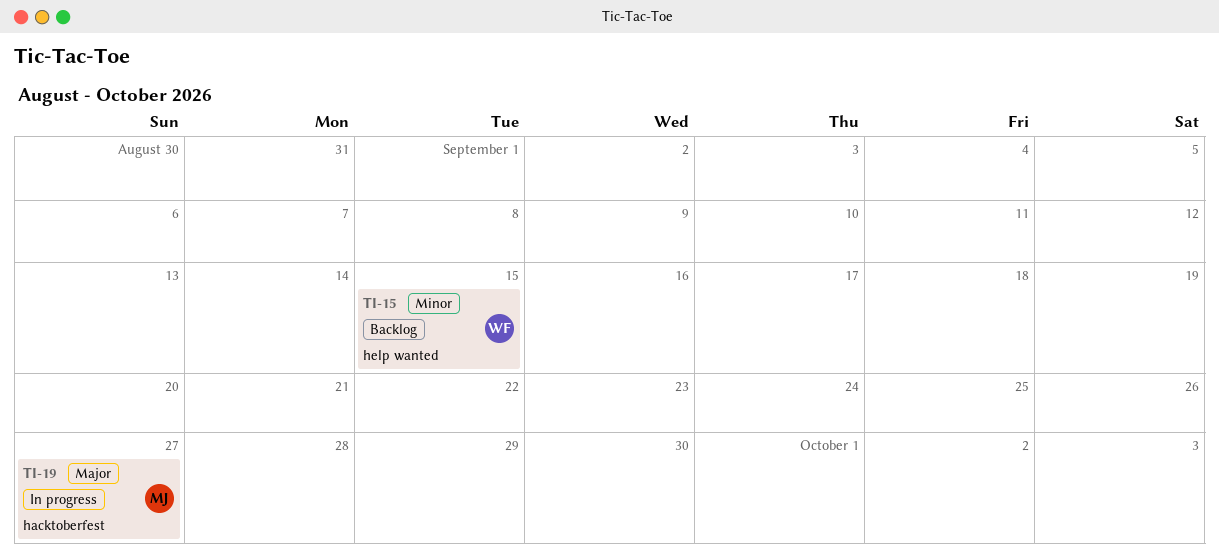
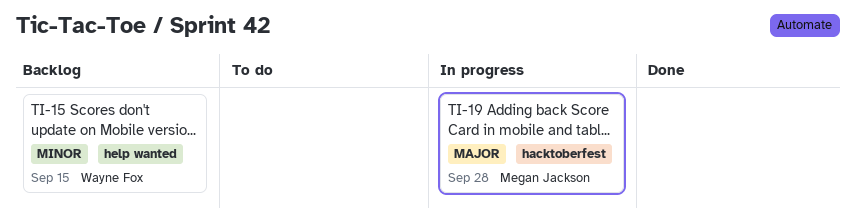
TI-19, due: Sep 27 -> Sep 28

